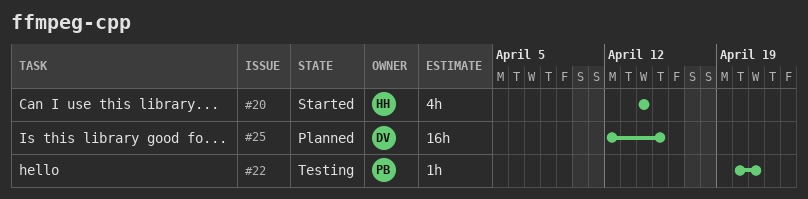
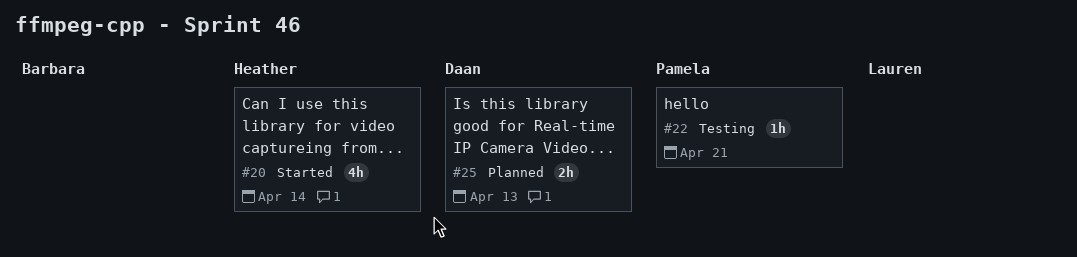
#25, estimate: 16h -> 2h
#25, due: Apr 15 -> Apr 13

